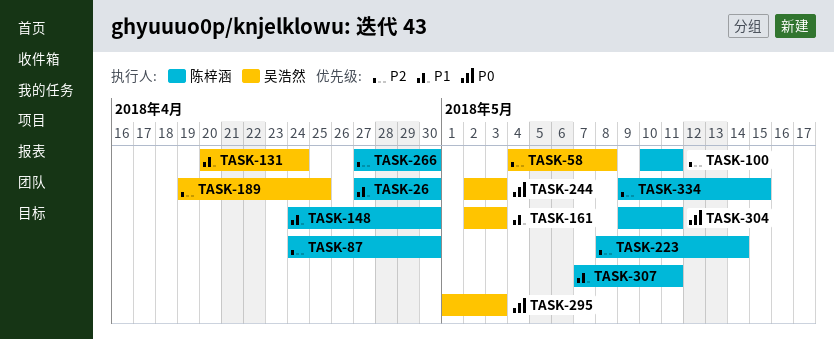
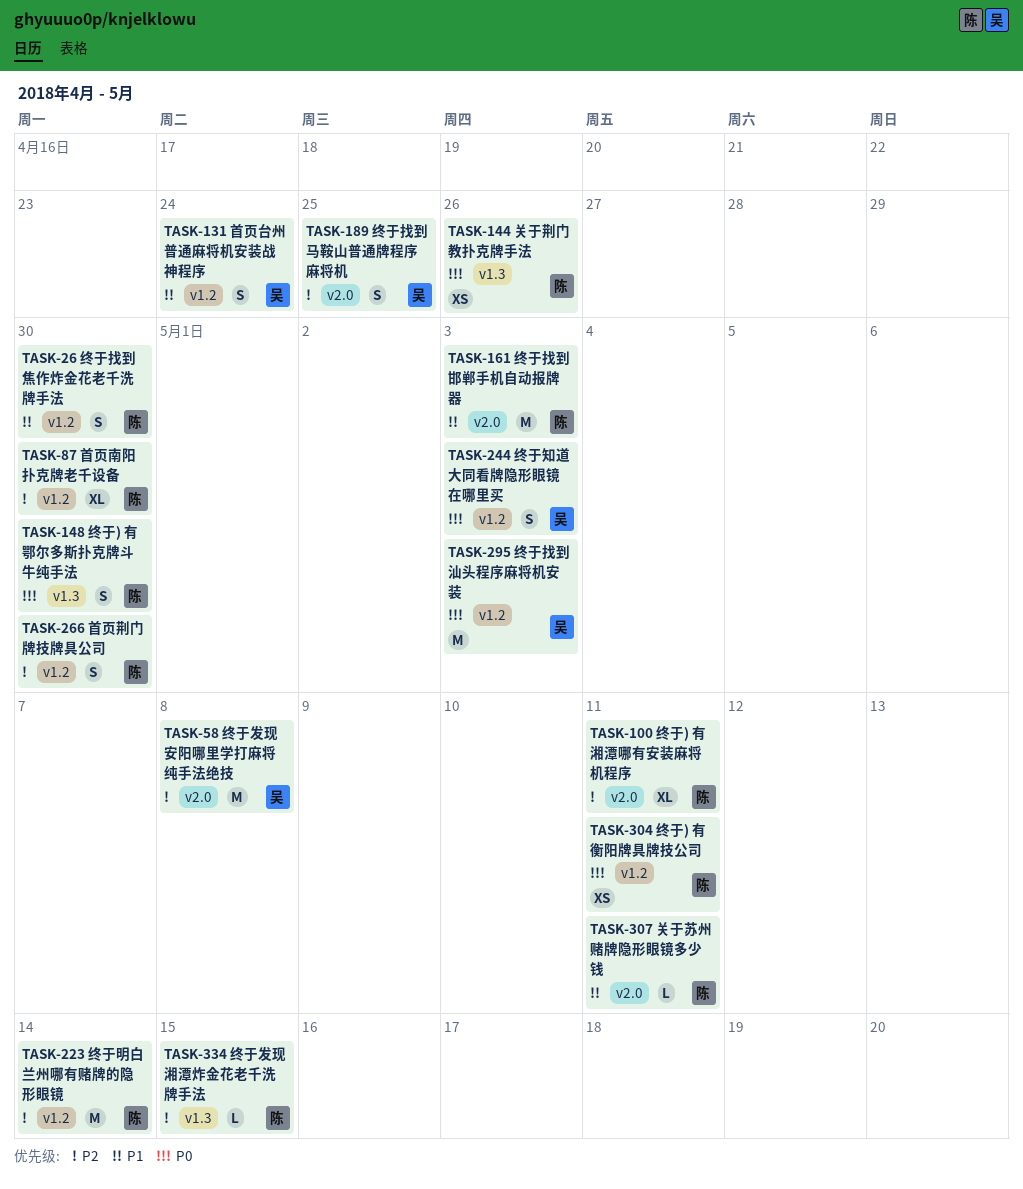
TASK-144: none -> present
TASK-148, priority: P1 -> P0
TASK-161, owner: 吴浩然 -> 陈梓涵

